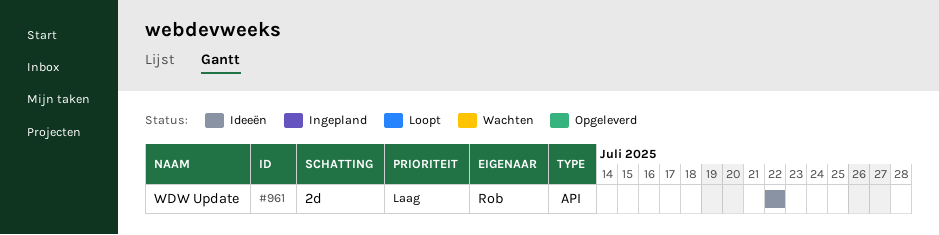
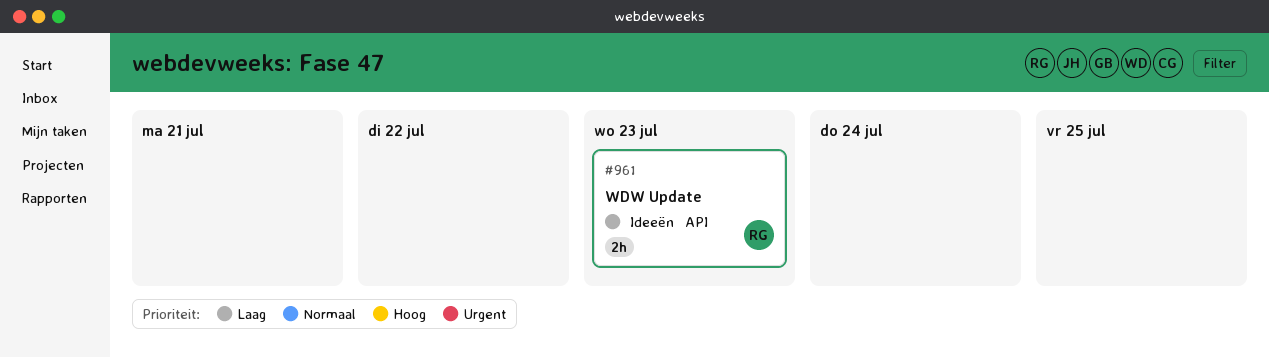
#961, estimate: 2d -> 2h
#961, due: Jul 22 -> Jul 23

